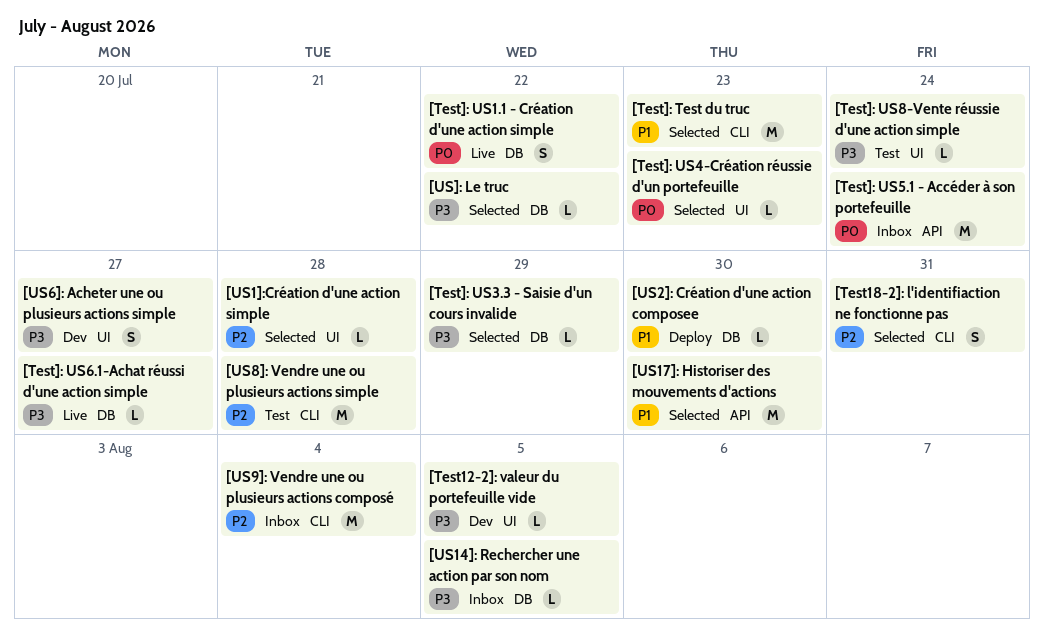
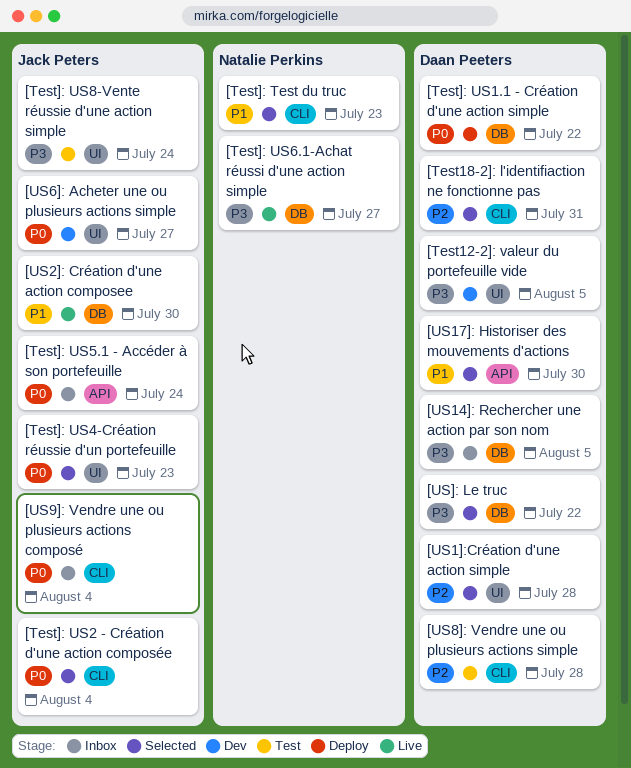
[Test]: US1.1 - Création d'une action simple, status: Live -> Deploy
[Test]: US2 - Création d'une action composée: none -> present
[Test]: US3.3 - Saisie d'un cours invalide: present -> none
[US2]: Création d'une action composee, status: Deploy -> Live
[US6]: Acheter une ou plusieurs actions simple, priority: P3 -> P0
[US9]: Vendre une ou plusieurs actions composé, priority: P2 -> P0

